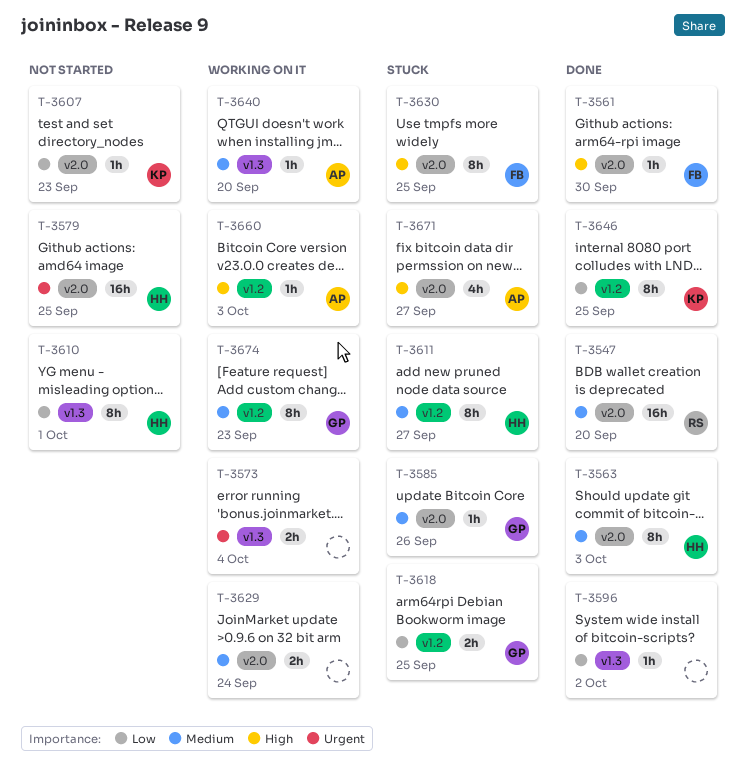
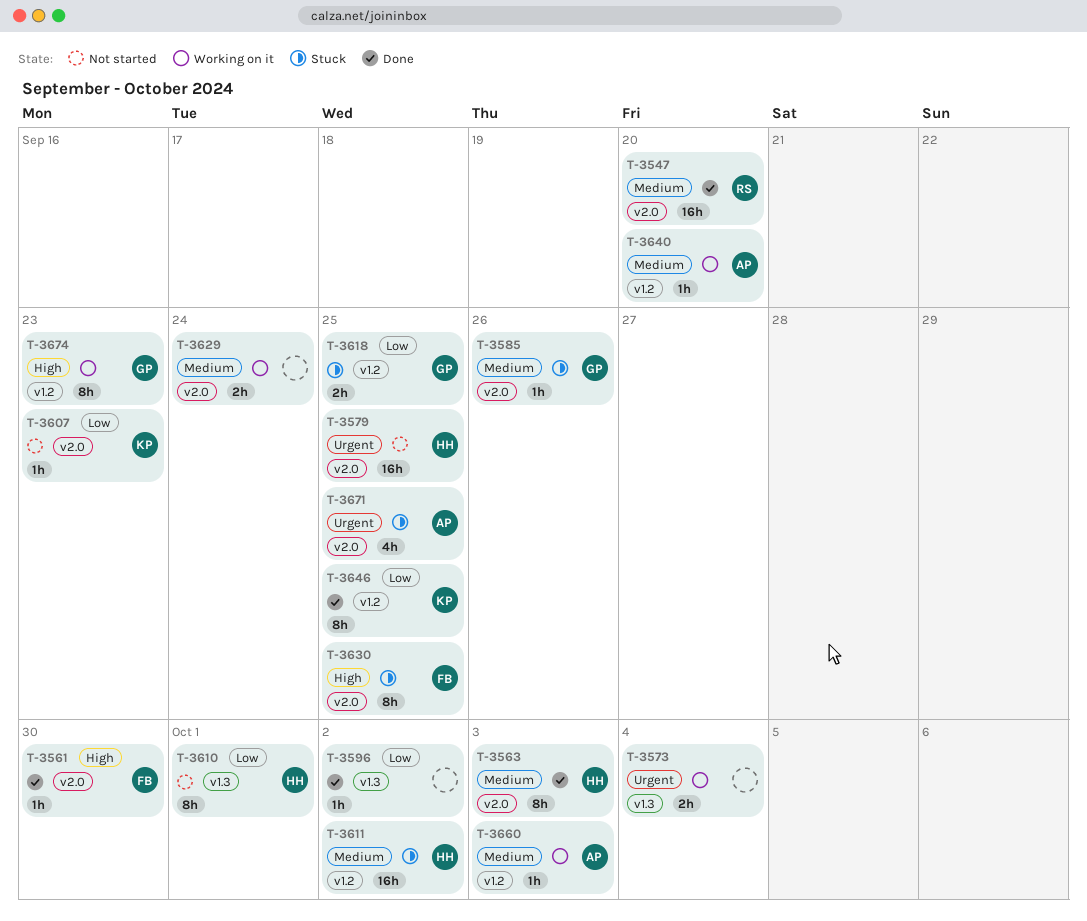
T-3611, estimate: 8h -> 16h
T-3611, due: Sep 27 -> Oct 2
T-3640, label: v1.3 -> v1.2
T-3660, priority: High -> Medium
T-3671, priority: High -> Urgent
T-3671, due: Sep 27 -> Sep 25
T-3674, priority: Medium -> High

